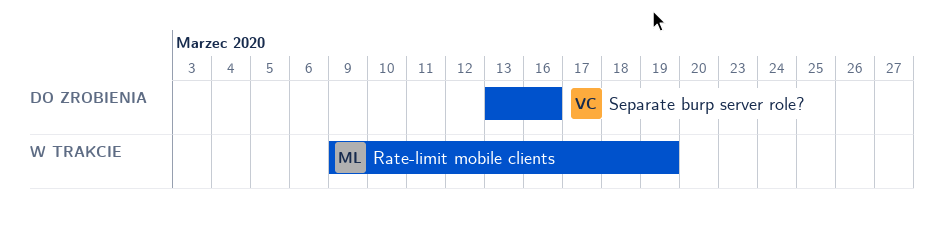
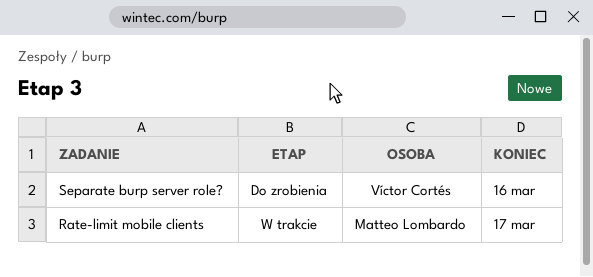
Rate-limit mobile clients, due: Mar 19 -> Mar 17

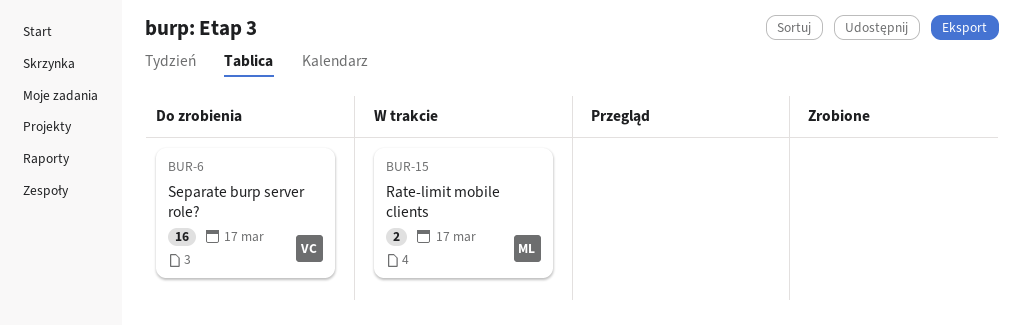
Separate burp server role?, due: Mar 16 -> Mar 17

